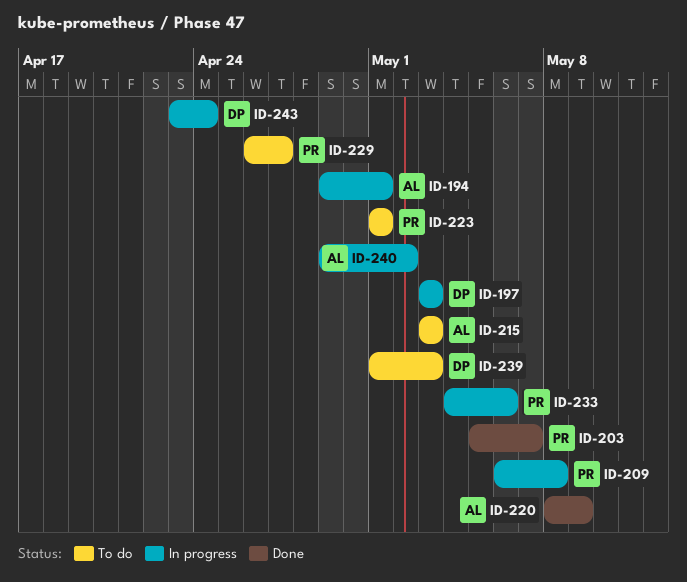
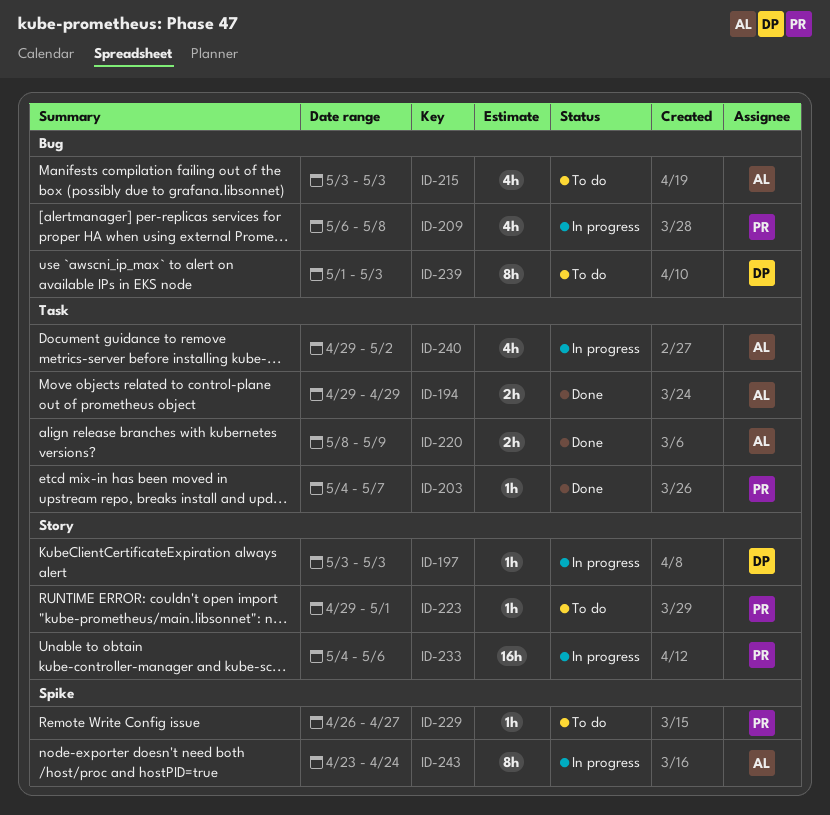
ID-194, status: In progress -> Done
ID-194, due: May 1 -> Apr 29
ID-203, start: May 5 -> May 4
ID-223, start: May 1 -> Apr 29
ID-243, owner: DP -> AL

